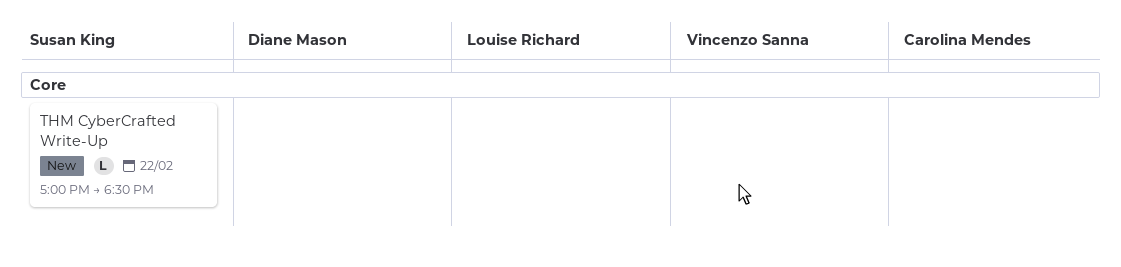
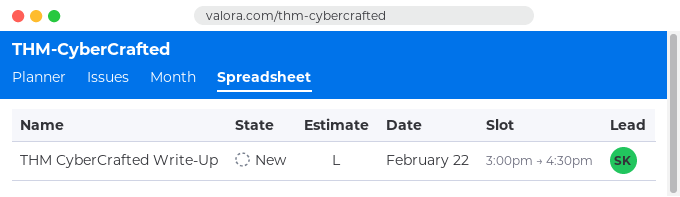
THM CyberCrafted Write-Up, begins: 17:00 -> 15:00
THM CyberCrafted Write-Up, ends: 18:30 -> 16:30

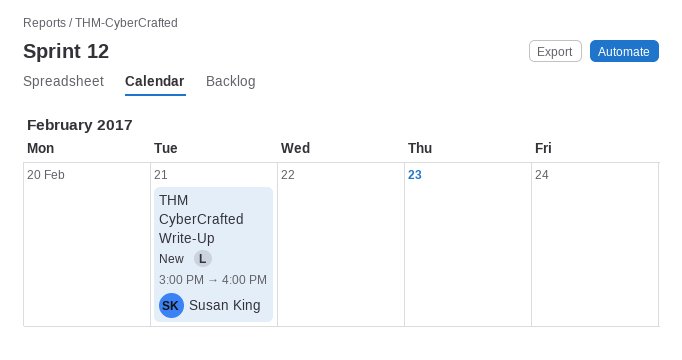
THM CyberCrafted Write-Up, day: Feb 22 -> Feb 21
THM CyberCrafted Write-Up, ends: 16:30 -> 16:00

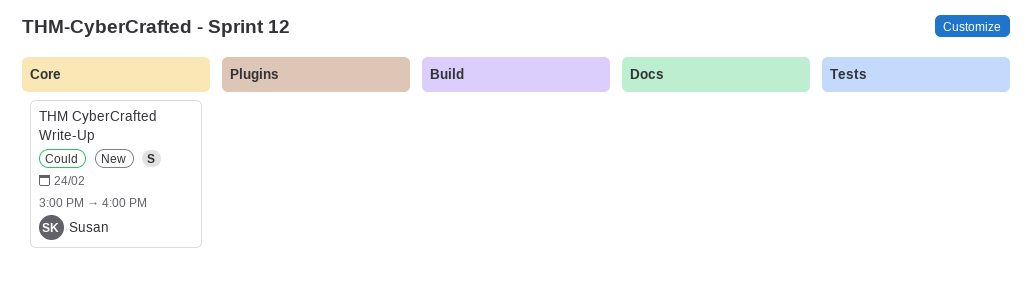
THM CyberCrafted Write-Up, estimate: L -> S
THM CyberCrafted Write-Up, day: Feb 21 -> Feb 24

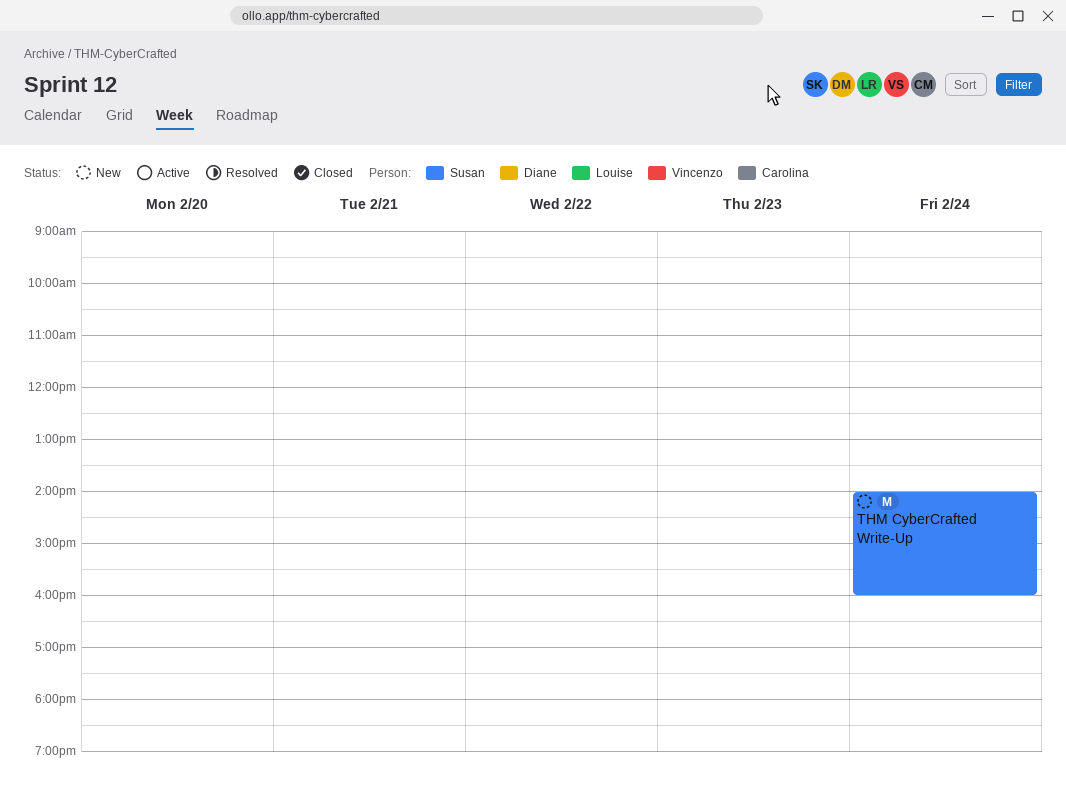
THM CyberCrafted Write-Up, estimate: S -> M
THM CyberCrafted Write-Up, begins: 15:00 -> 14:00

